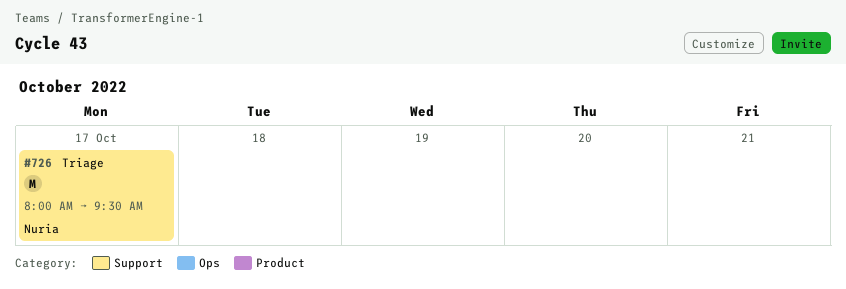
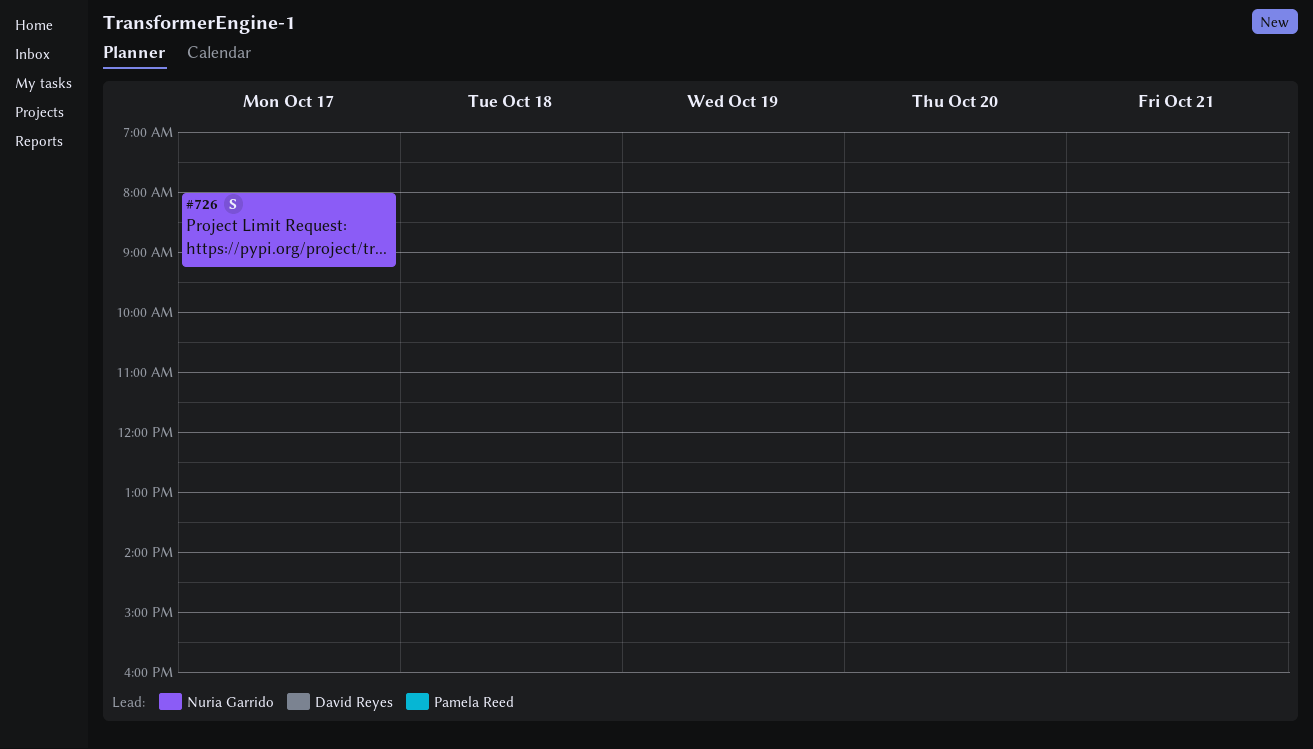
#726, estimate: M -> S
#726, ends: 09:30 -> 09:15

